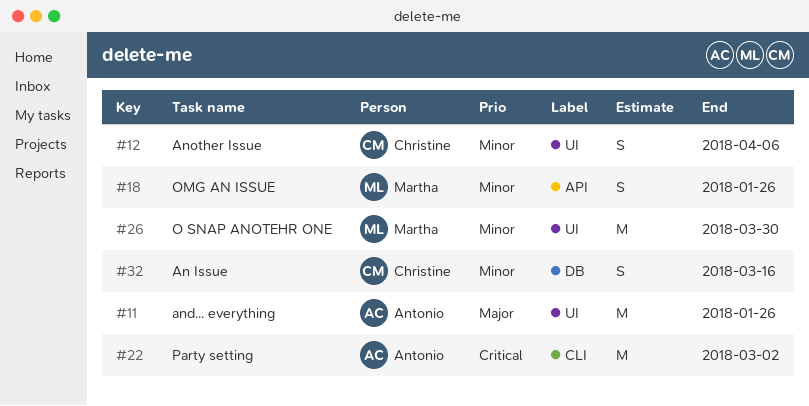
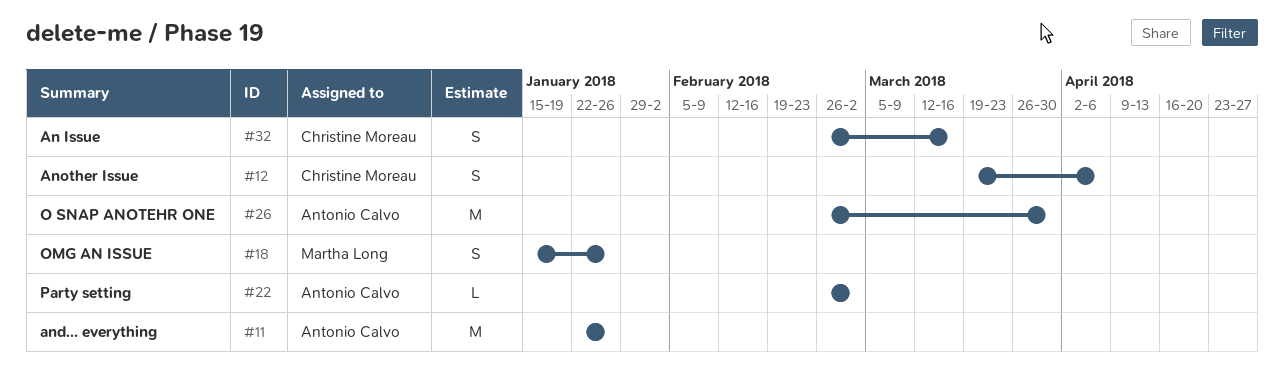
#22, estimate: M -> L
#26, owner: Martha Long -> Antonio Calvo

